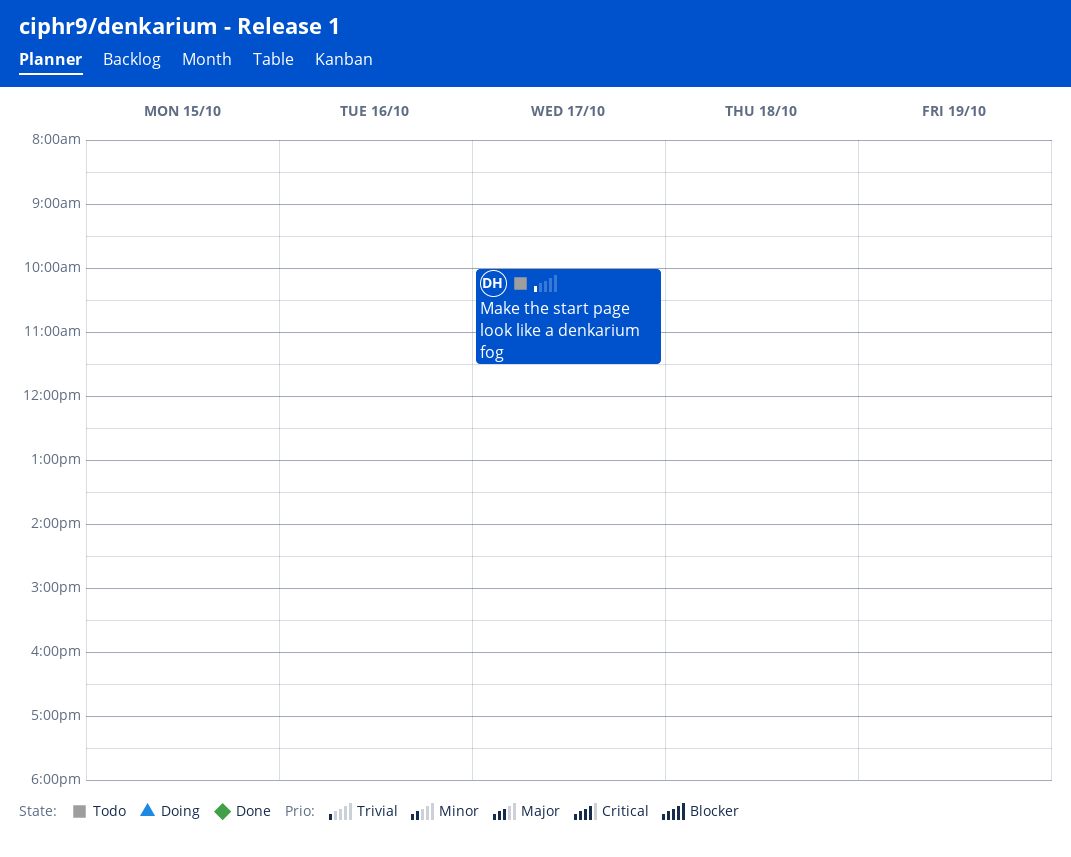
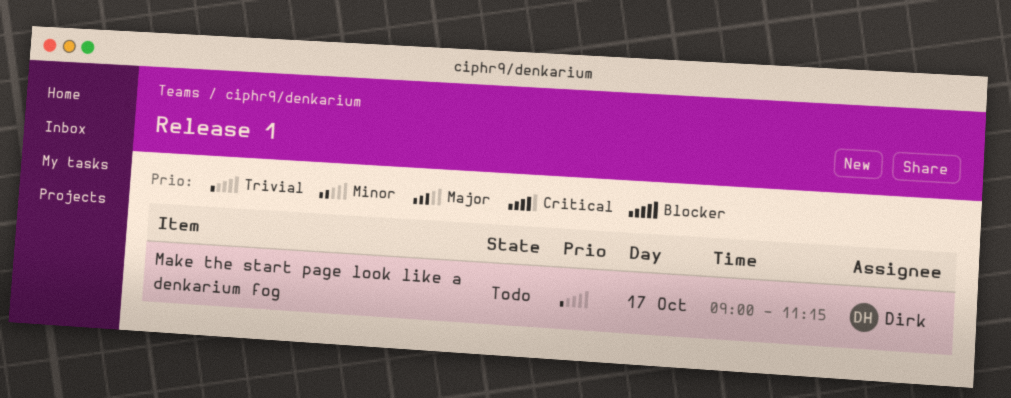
Make the start page look like a denkarium fog, begins: 10:00 -> 09:00
Make the start page look like a denkarium fog, ends: 11:30 -> 11:15

